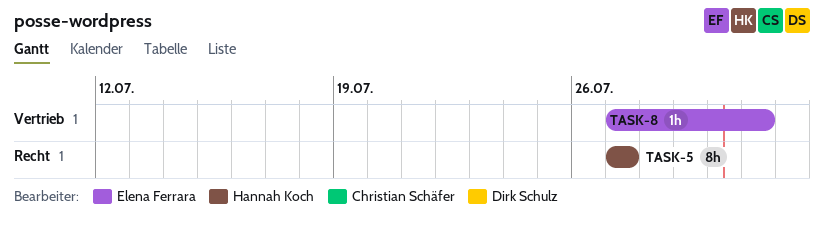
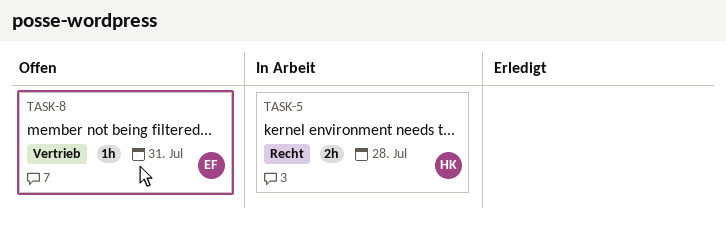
TASK-5, estimate: 8h -> 2h
TASK-5, due: Jul 27 -> Jul 28

